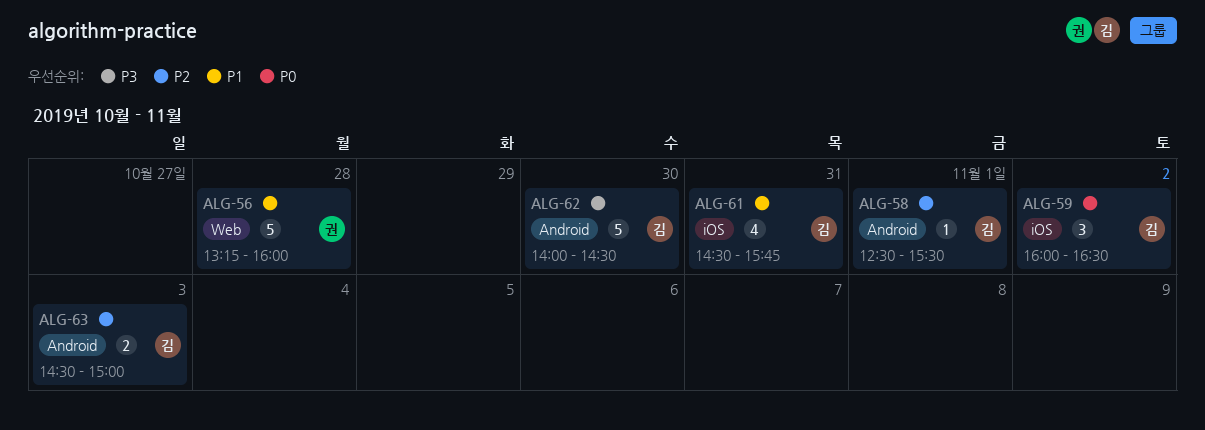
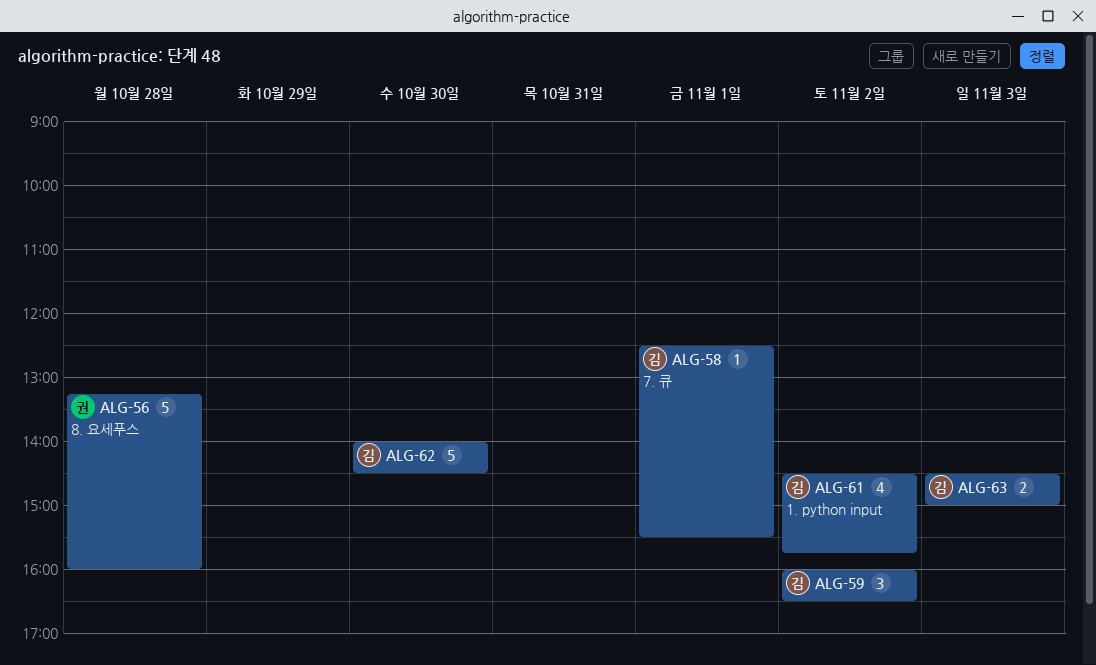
ALG-61, day: Oct 31 -> Nov 2

